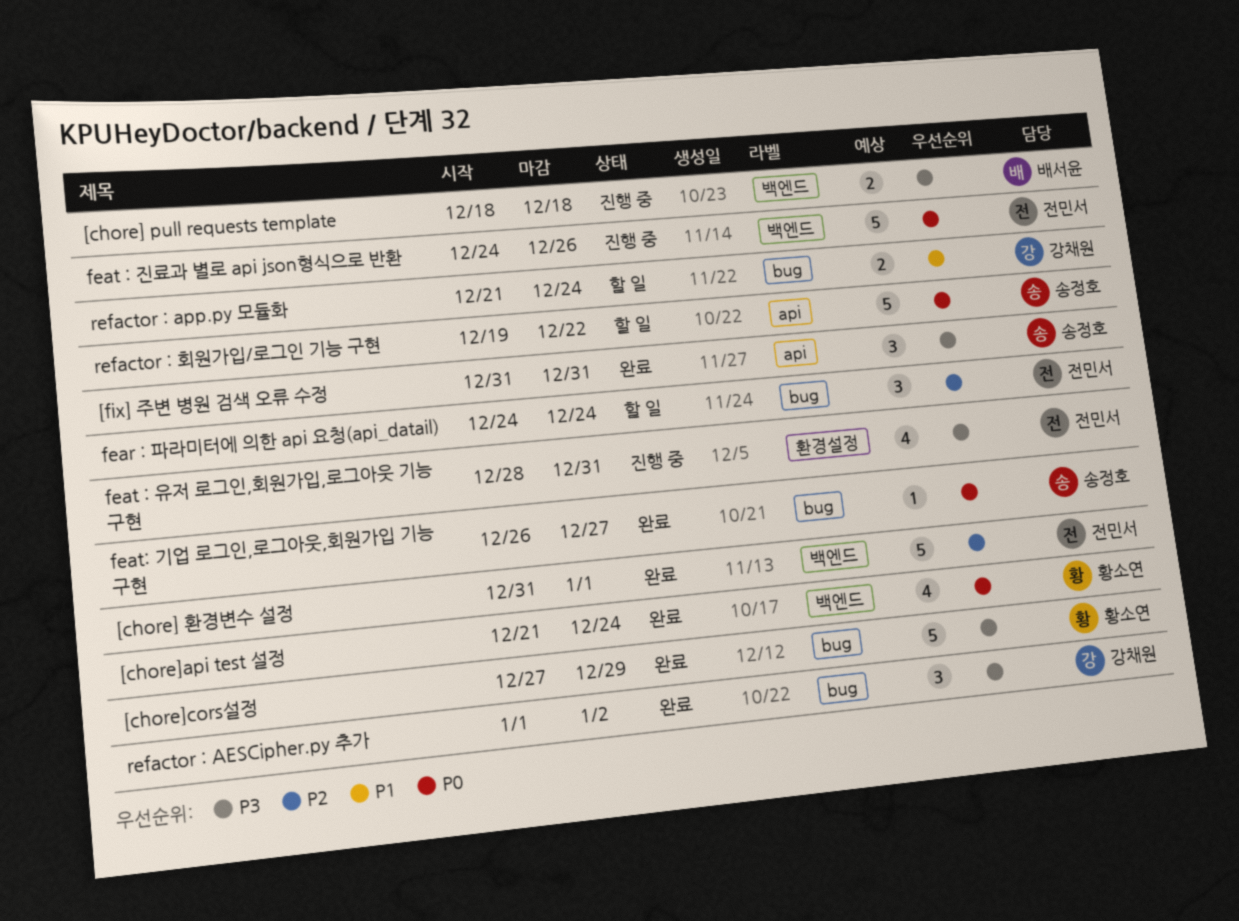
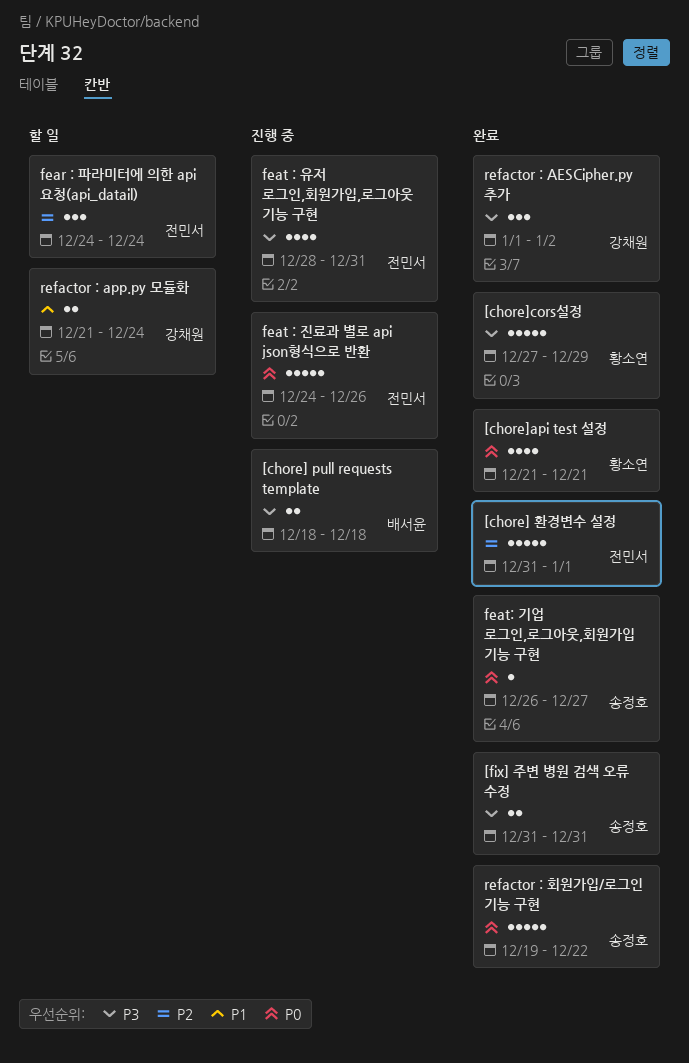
[chore]api test 설정, due: Dec 24 -> Dec 21
[fix] 주변 병원 검색 오류 수정, estimate: 3 -> 2
refactor : 회원가입/로그인 기능 구현, status: 할 일 -> 완료

